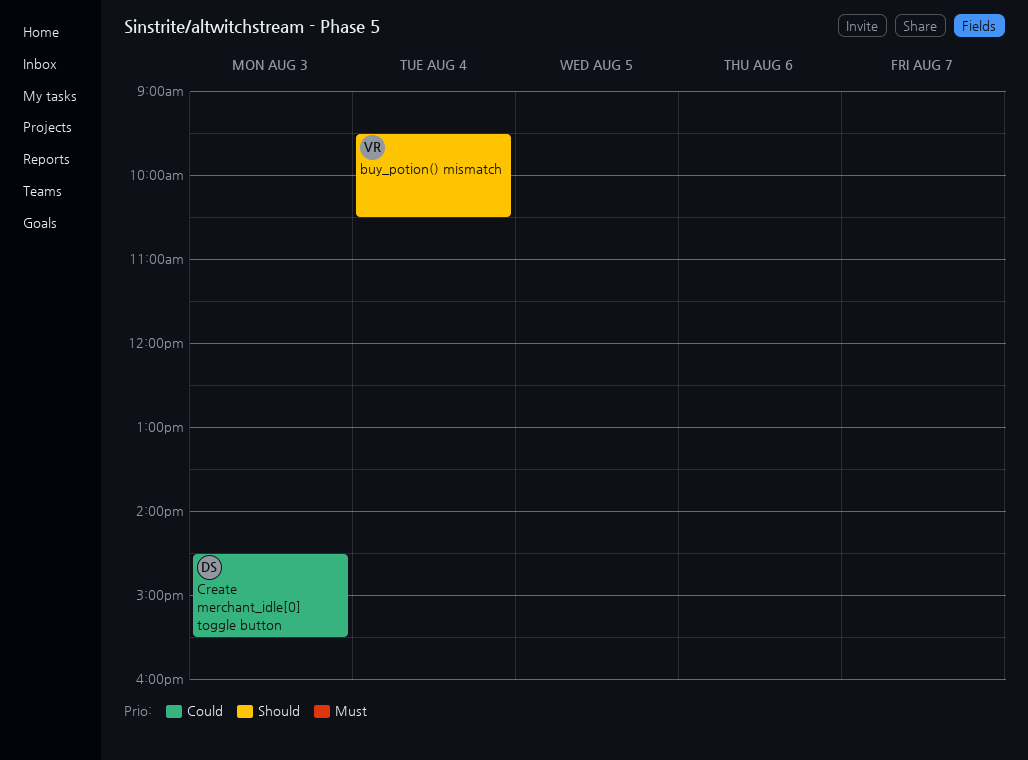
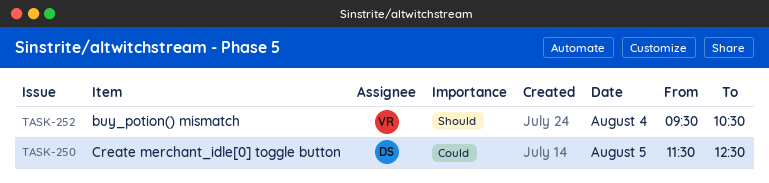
Create merchant_idle[0] toggle button, day: Aug 3 -> Aug 5
Create merchant_idle[0] toggle button, begins: 14:30 -> 11:30
Create merchant_idle[0] toggle button, ends: 15:30 -> 12:30

